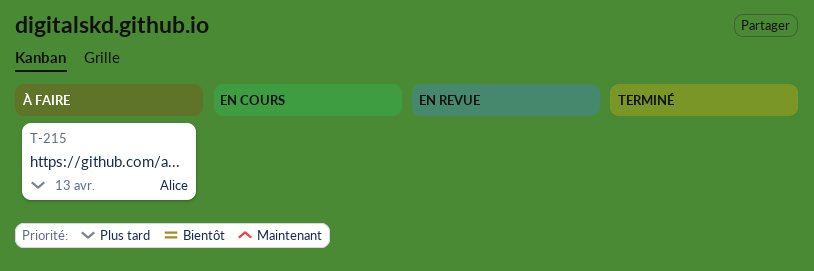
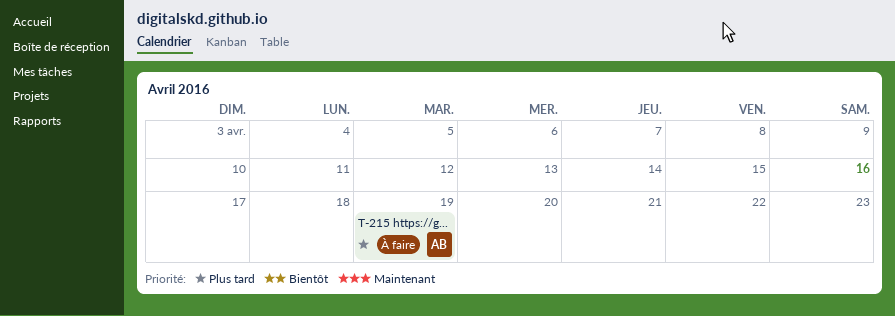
T-215, due: Apr 13 -> Apr 19

